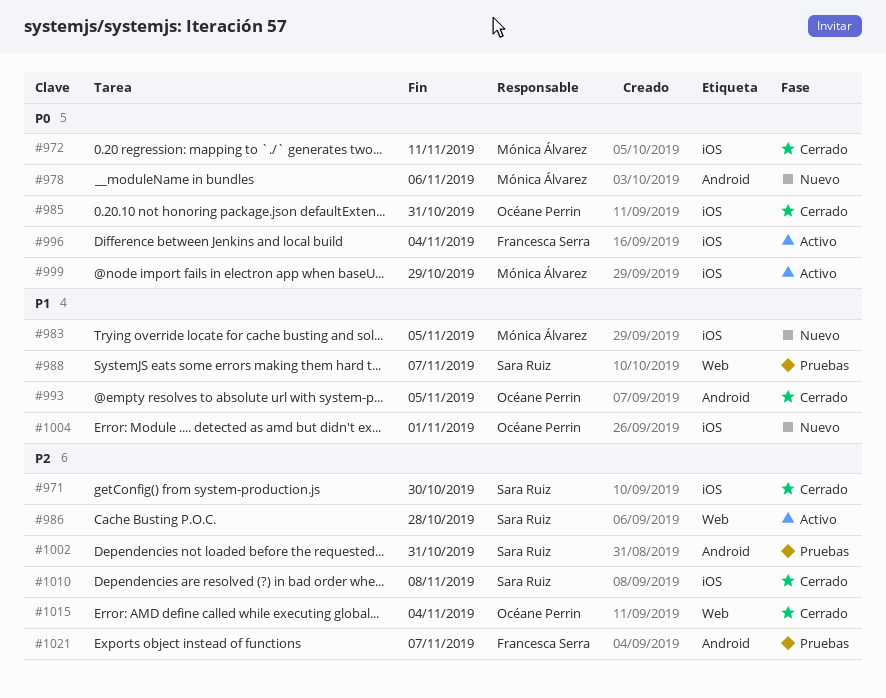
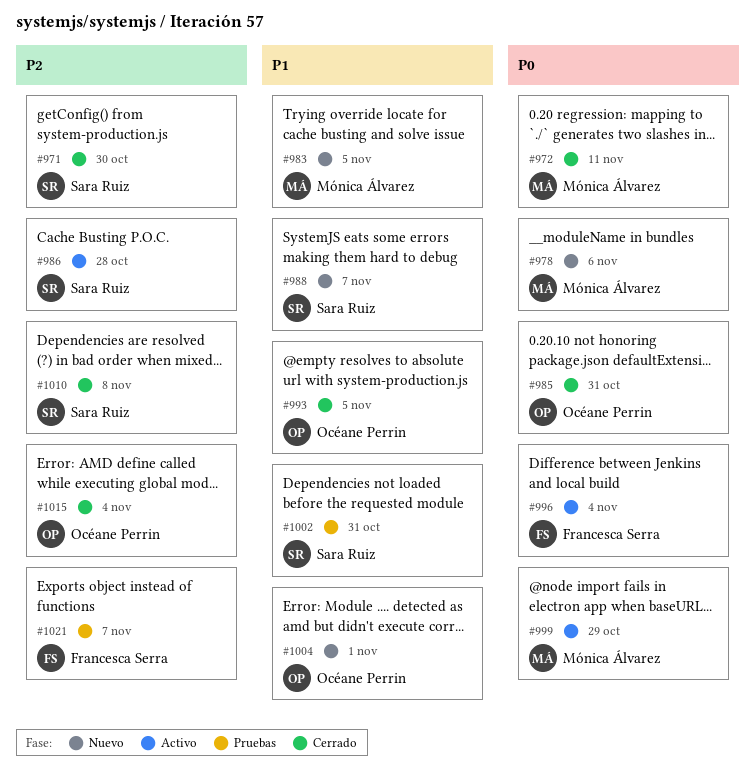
#988, status: Pruebas -> Nuevo
#1002, priority: P2 -> P1

